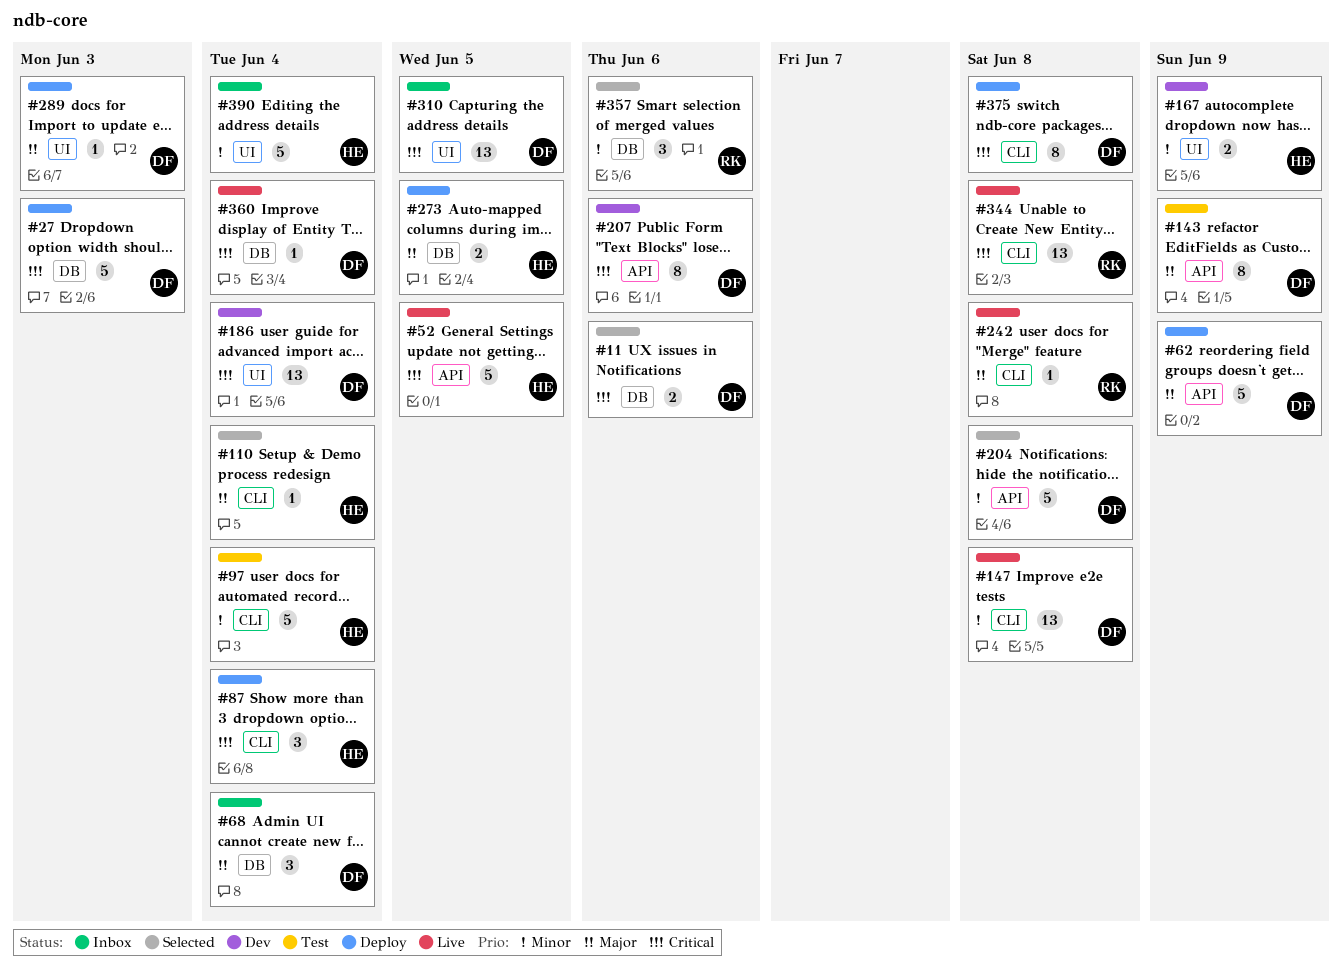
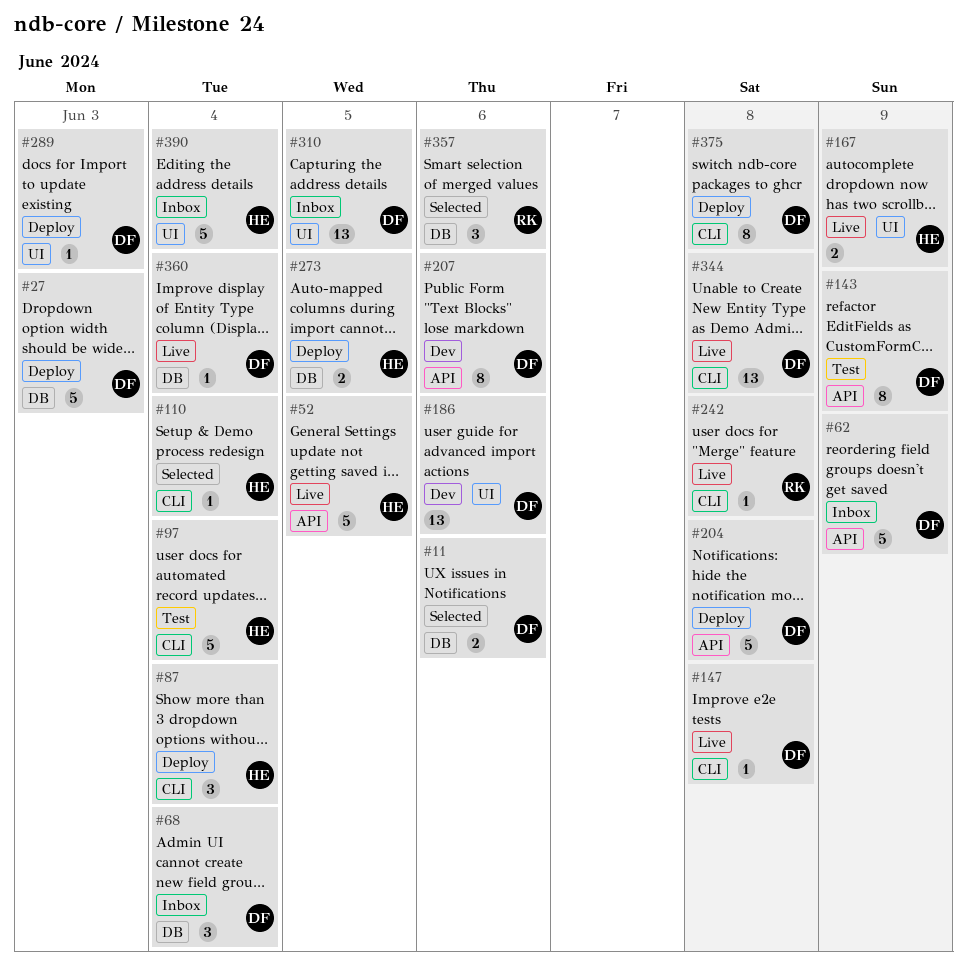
#62, status: Deploy -> Inbox
#147, estimate: 13 -> 1
#167, status: Dev -> Live
#186, due: Jun 4 -> Jun 6
#204, status: Selected -> Deploy
#344, owner: RK -> DF

